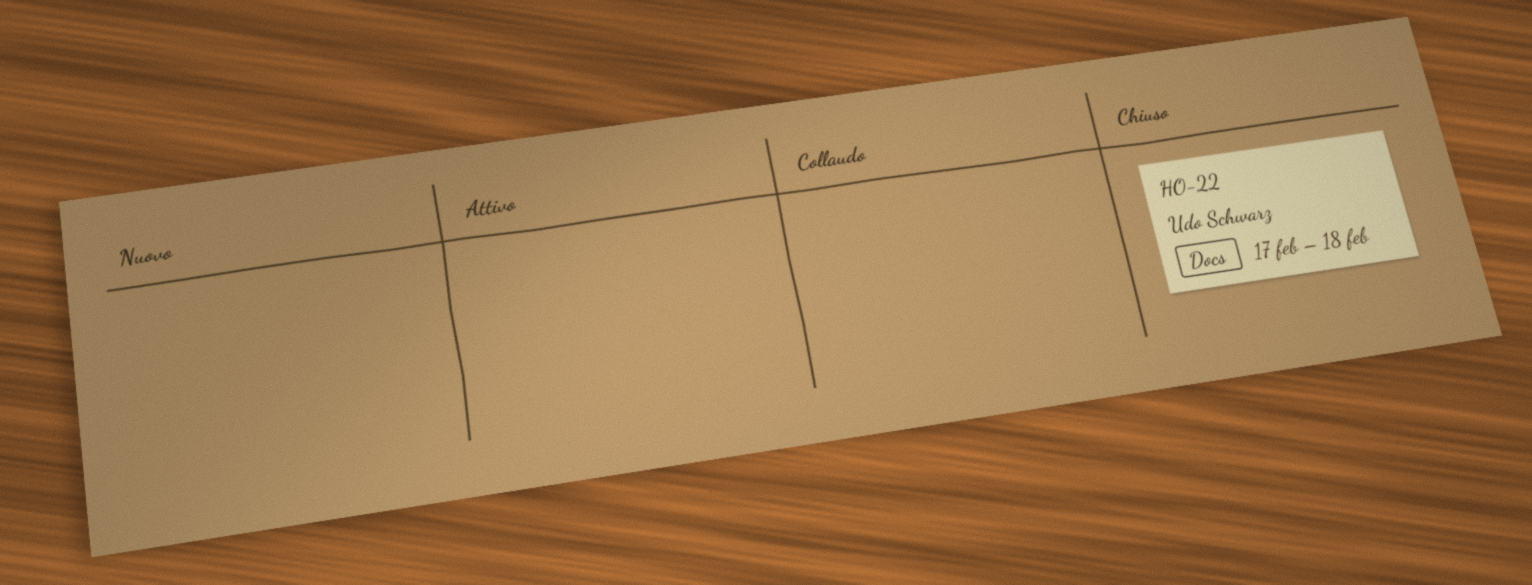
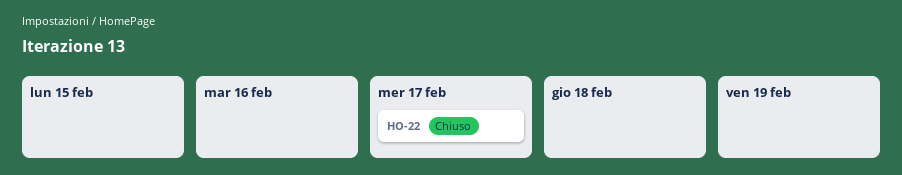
HO-22, due: Feb 18 -> Feb 17

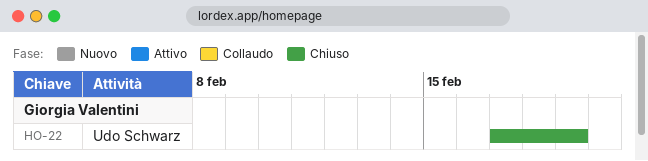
HO-22, due: Feb 17 -> Feb 19

